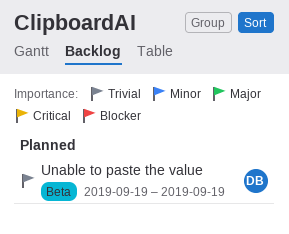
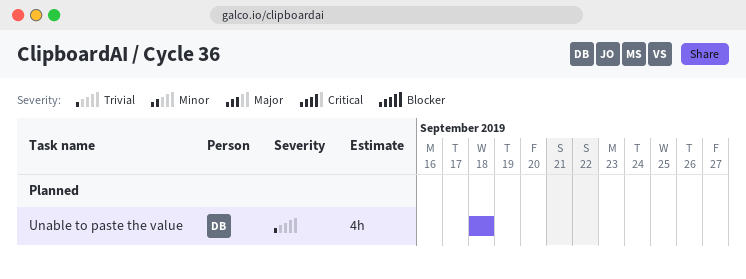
Unable to paste the value, start: Sep 19 -> Sep 18
Unable to paste the value, due: Sep 19 -> Sep 18

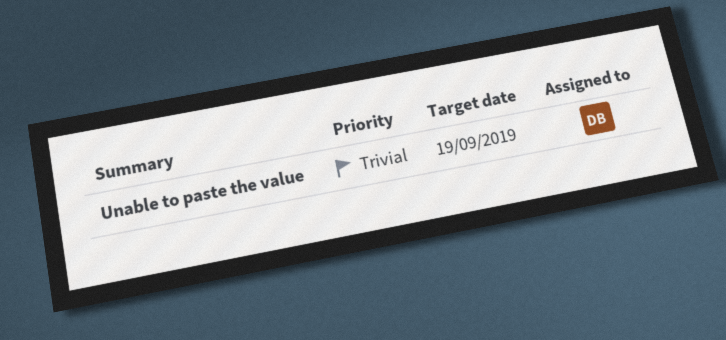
Unable to paste the value, due: Sep 18 -> Sep 19

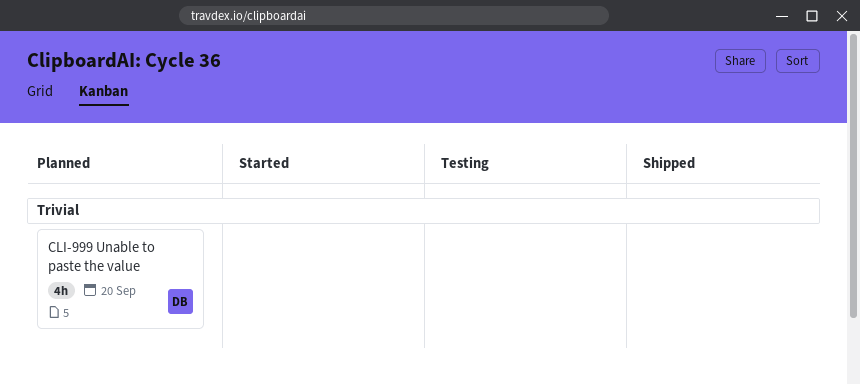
Unable to paste the value, due: Sep 19 -> Sep 20

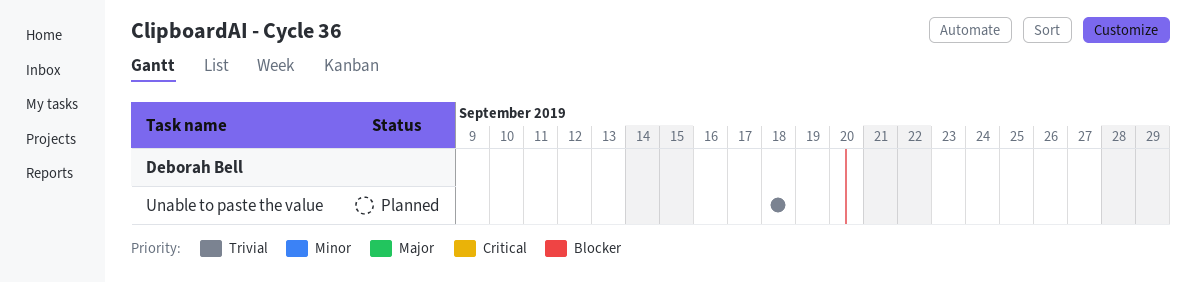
Unable to paste the value, due: Sep 20 -> Sep 18

